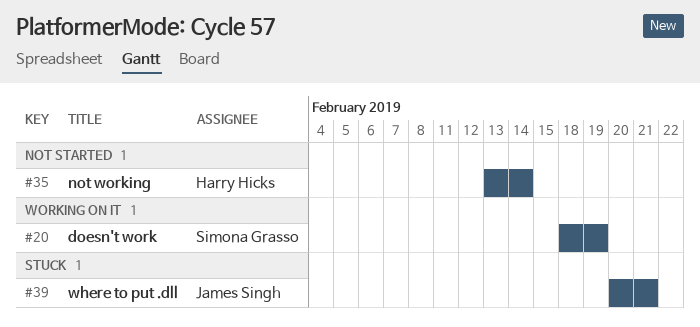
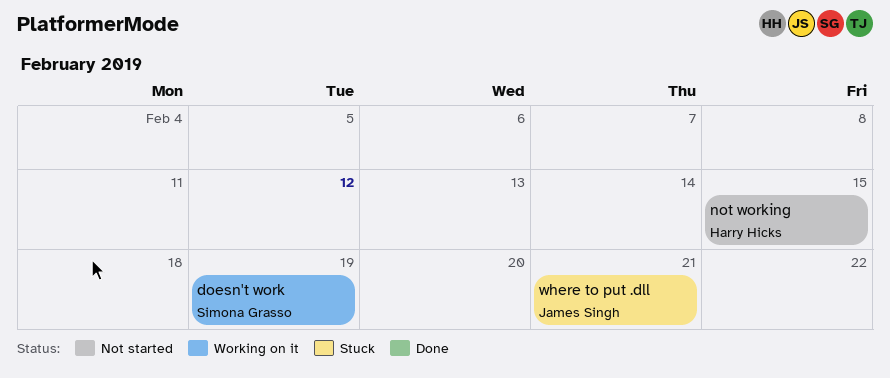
not working, due: Feb 14 -> Feb 15

